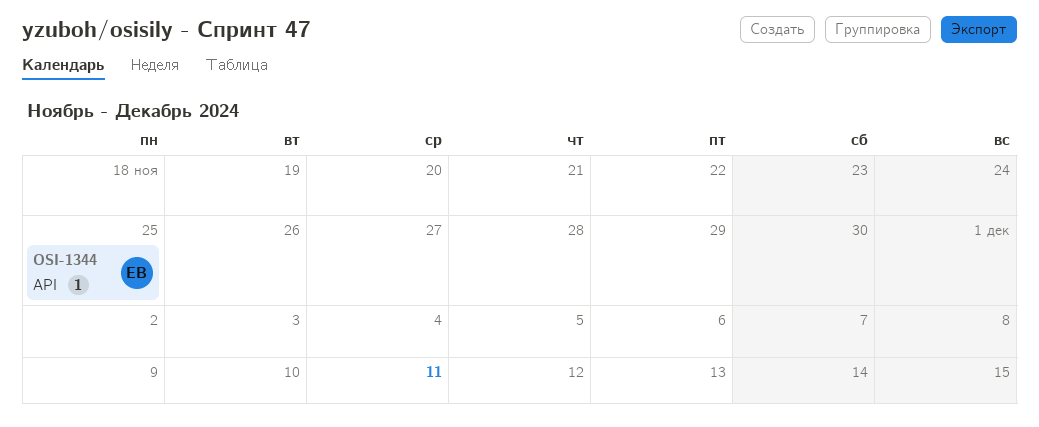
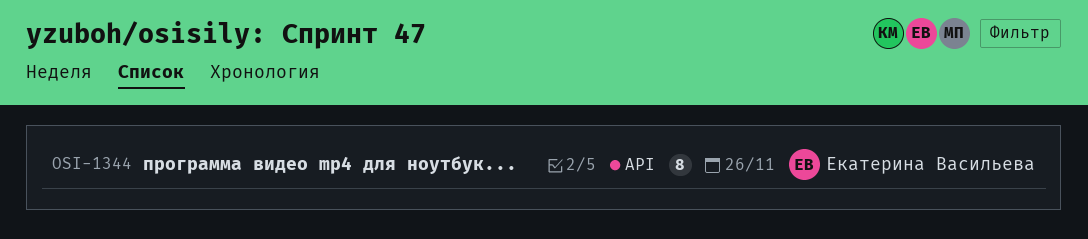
OSI-1344, estimate: 1 -> 8
OSI-1344, due: Nov 25 -> Nov 26

